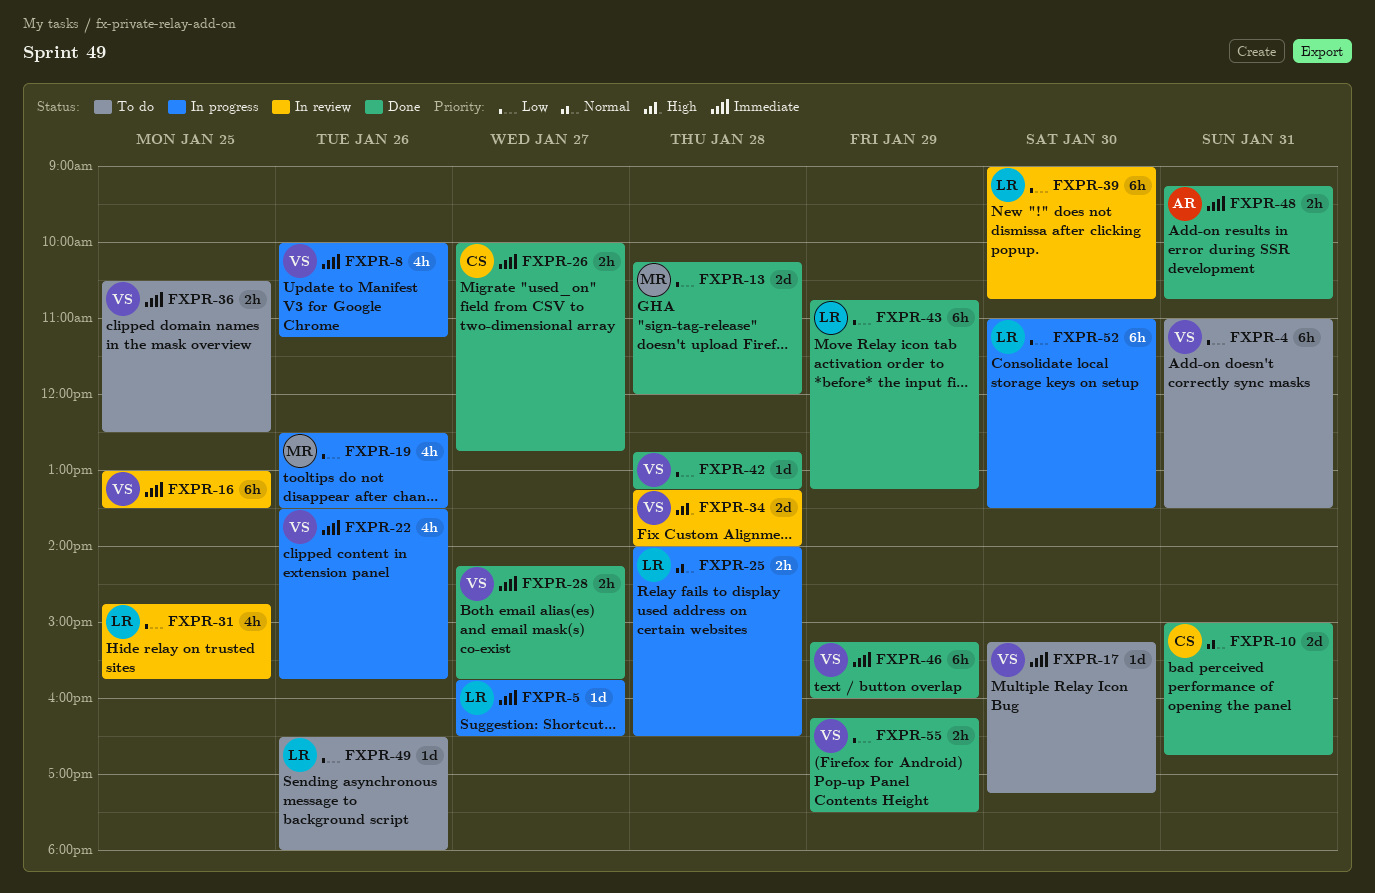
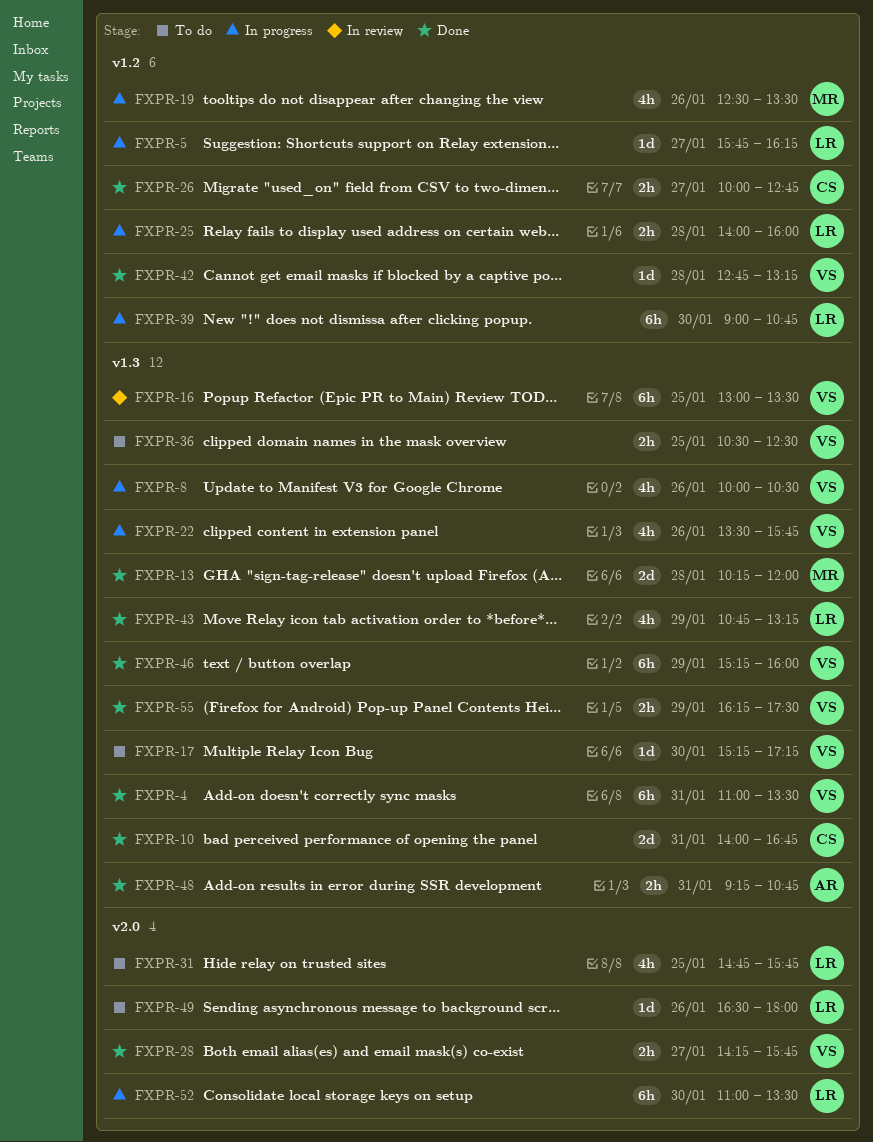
FXPR-4, status: To do -> Done
FXPR-5, ends: 16:30 -> 16:15
FXPR-8, ends: 11:15 -> 10:30
FXPR-10, begins: 15:00 -> 14:00
FXPR-25, ends: 16:30 -> 16:00
FXPR-31, status: In review -> To do
FXPR-34: present -> none
FXPR-39, status: In review -> In progress
FXPR-43, estimate: 6h -> 4h

